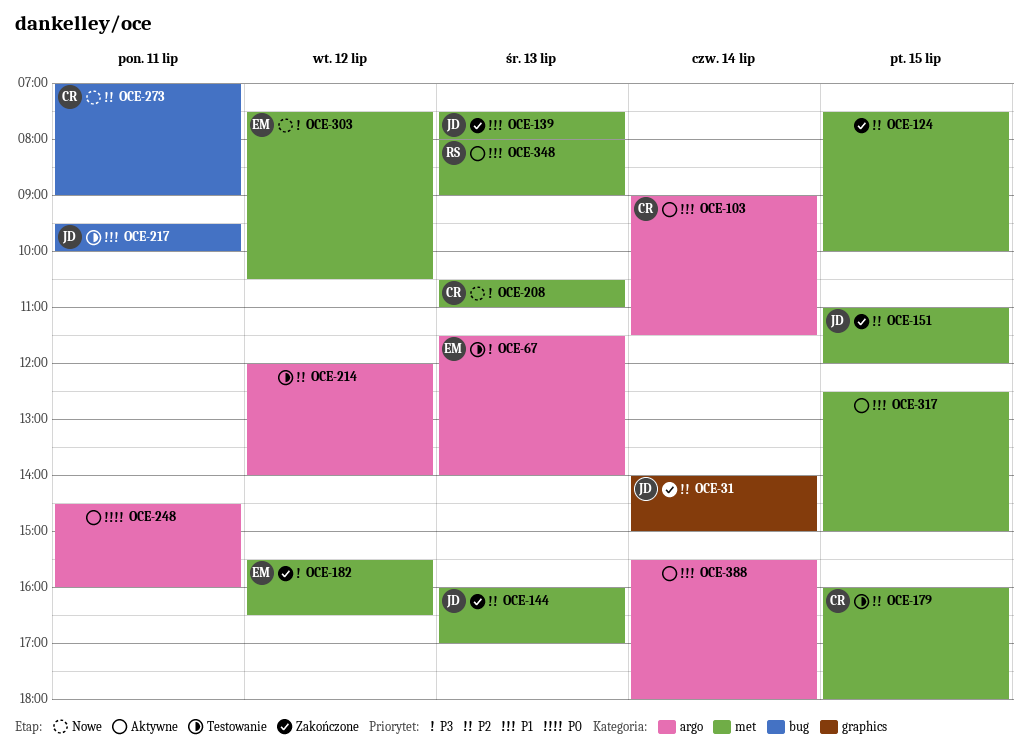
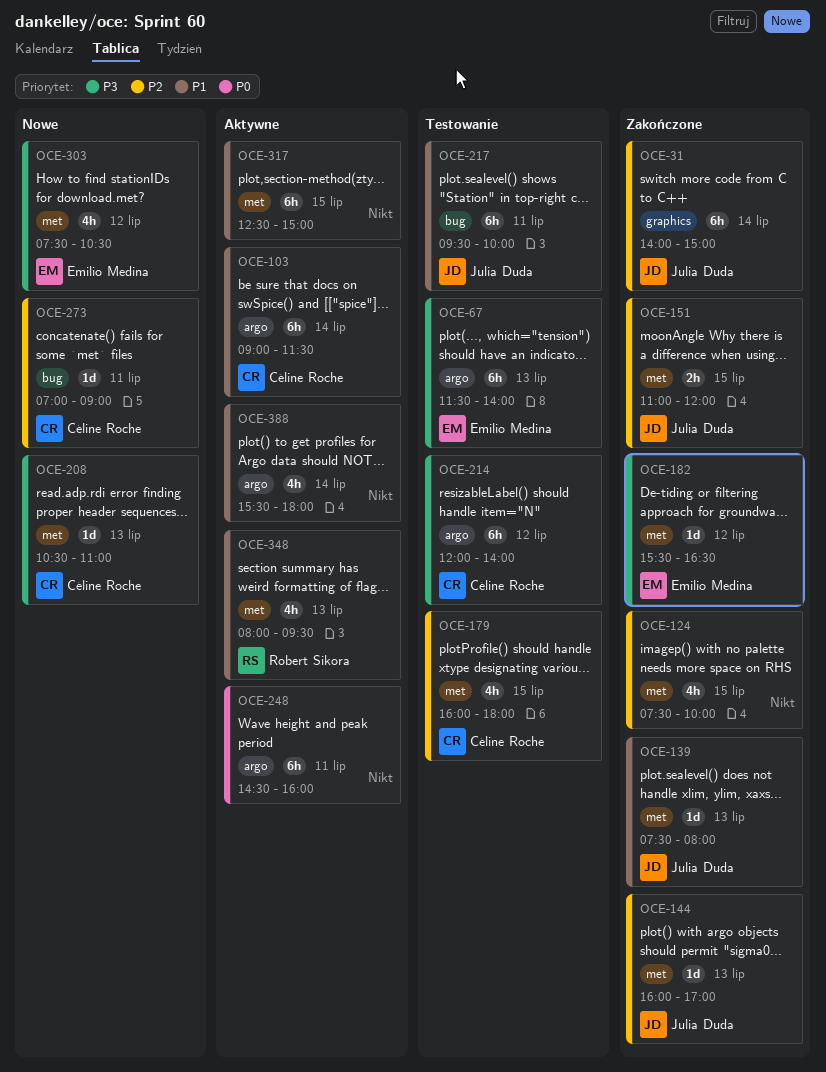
OCE-214, owner: none -> Céline Roche
OCE-214, priority: P2 -> P3
OCE-348, ends: 09:00 -> 09:30

